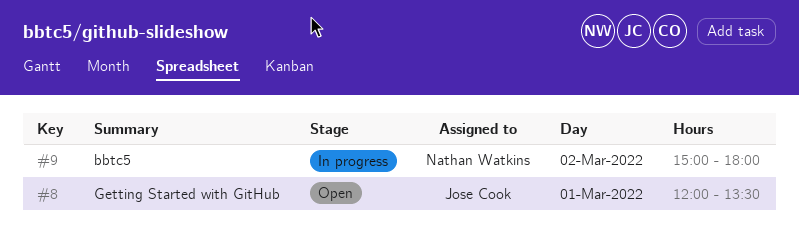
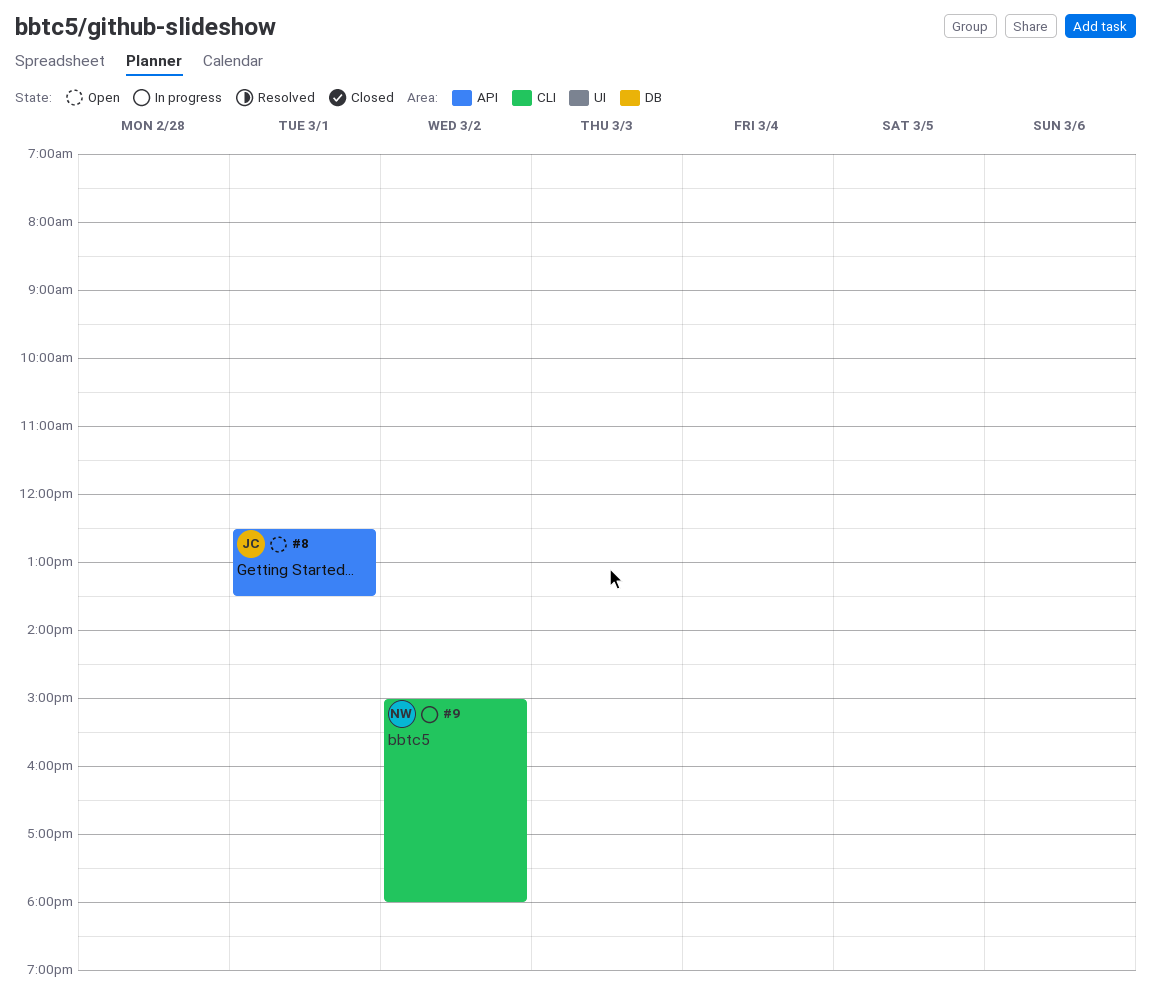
#8, begins: 12:00 -> 12:30

